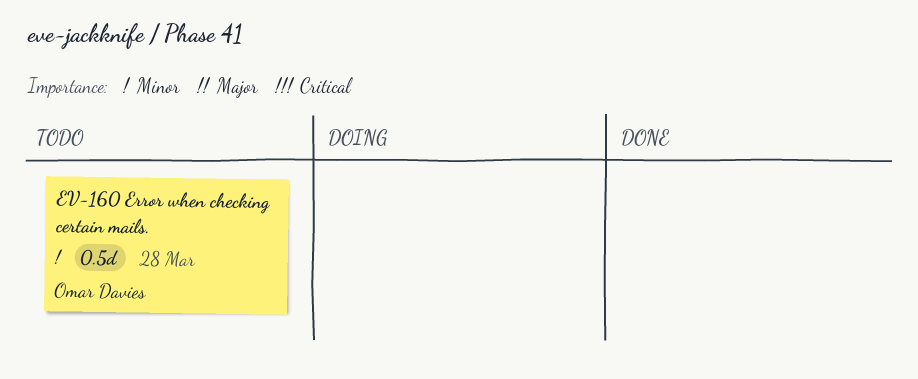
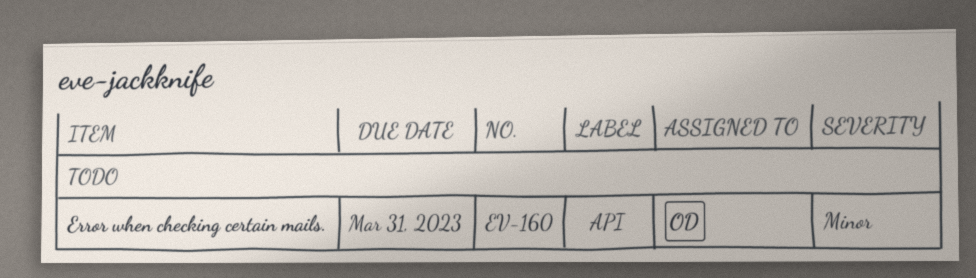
EV-160, due: Mar 28 -> Mar 31

